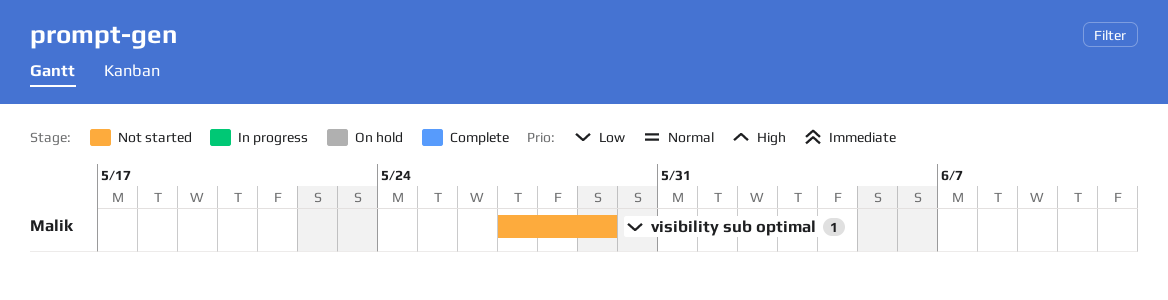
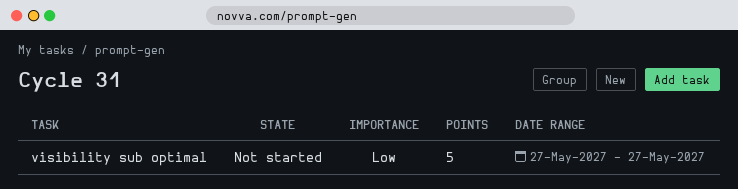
visibility sub optimal, estimate: 1 -> 5
visibility sub optimal, due: May 29 -> May 27

